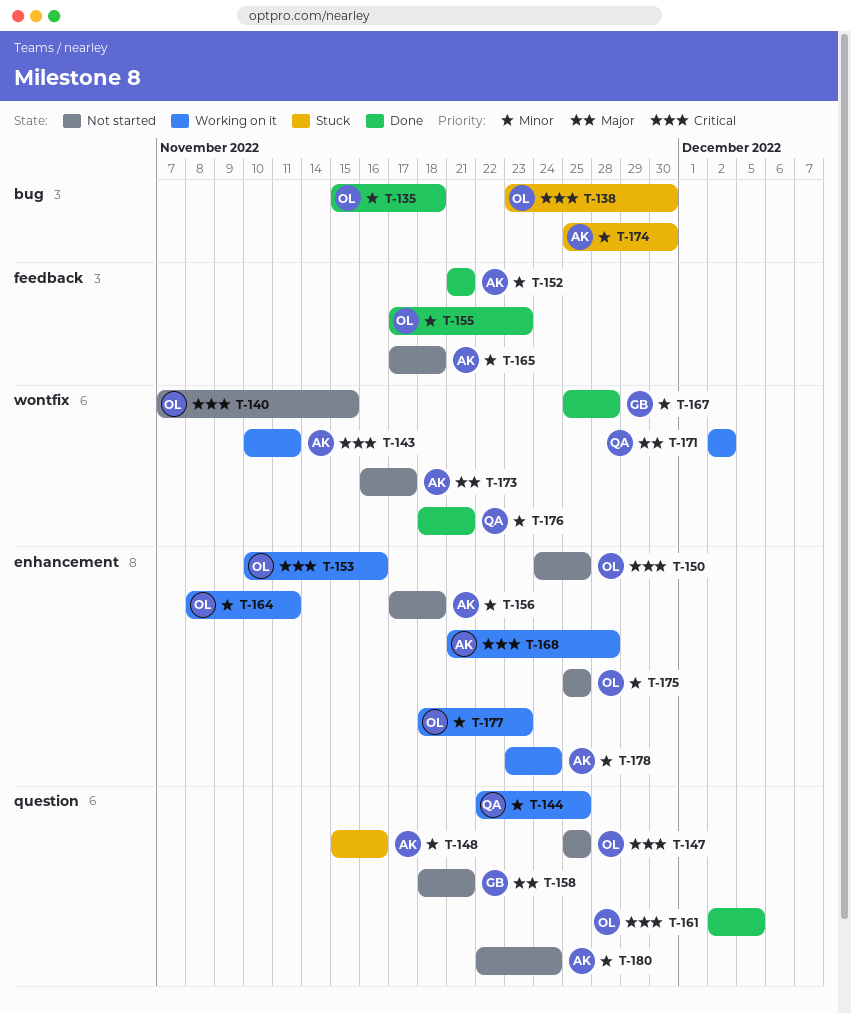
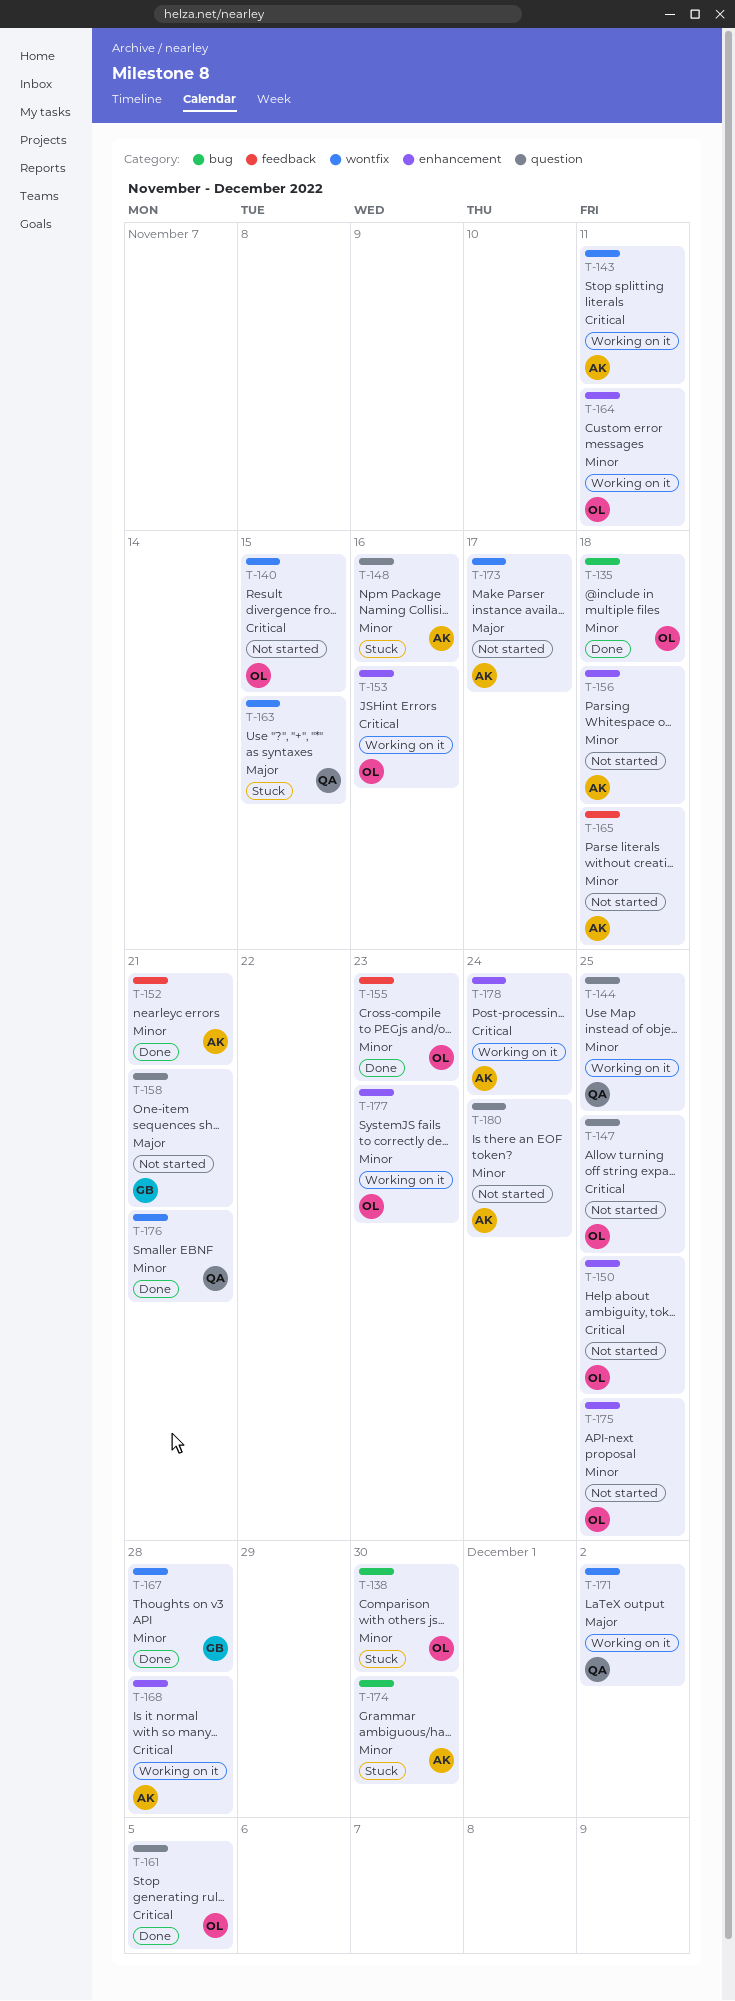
T-138, priority: Critical -> Minor
T-163: none -> present
T-178, priority: Minor -> Critical

